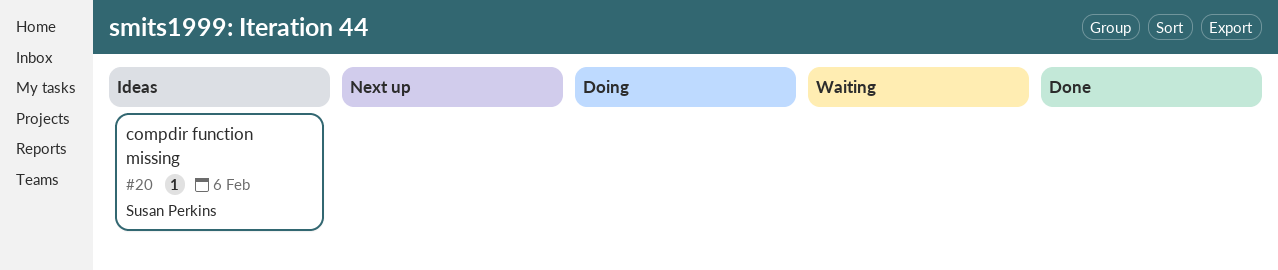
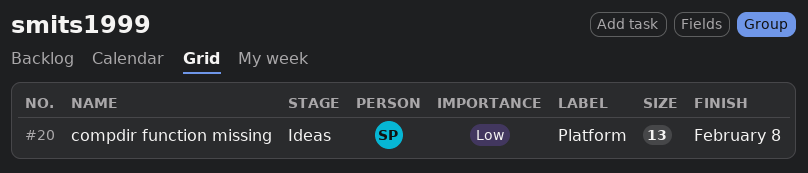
#20, estimate: 1 -> 13
#20, due: Feb 6 -> Feb 8

